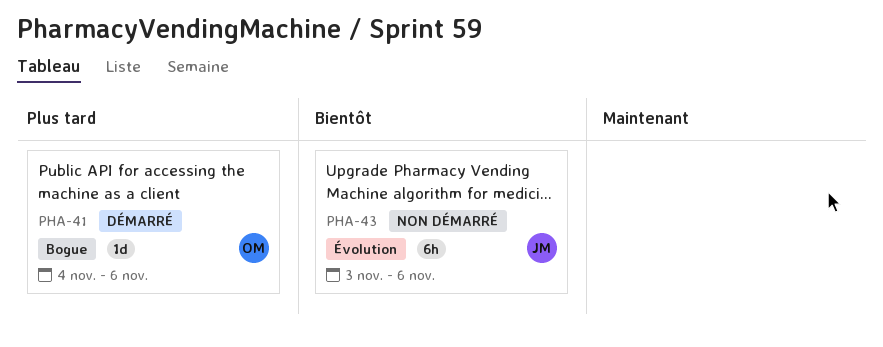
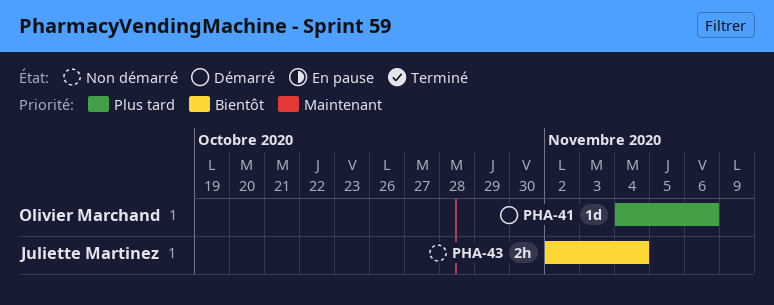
PHA-43, estimate: 6h -> 2h
PHA-43, start: Nov 3 -> Nov 2
PHA-43, due: Nov 6 -> Nov 4

